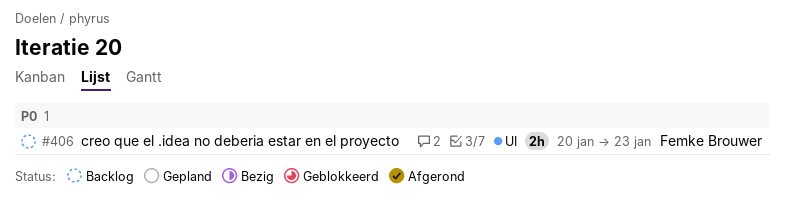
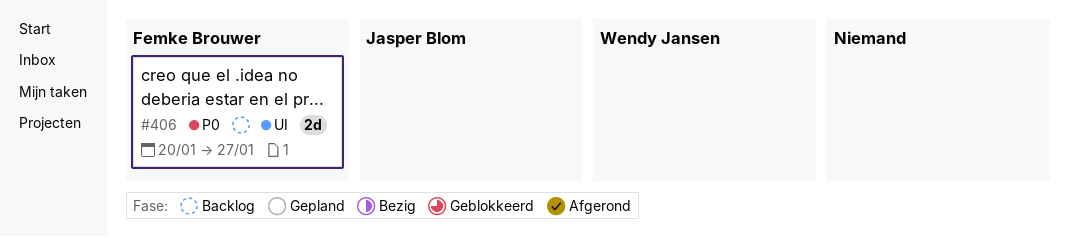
#406, estimate: 2h -> 2d
#406, due: Jan 23 -> Jan 27

